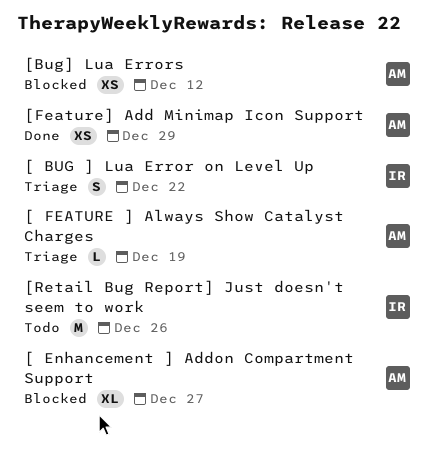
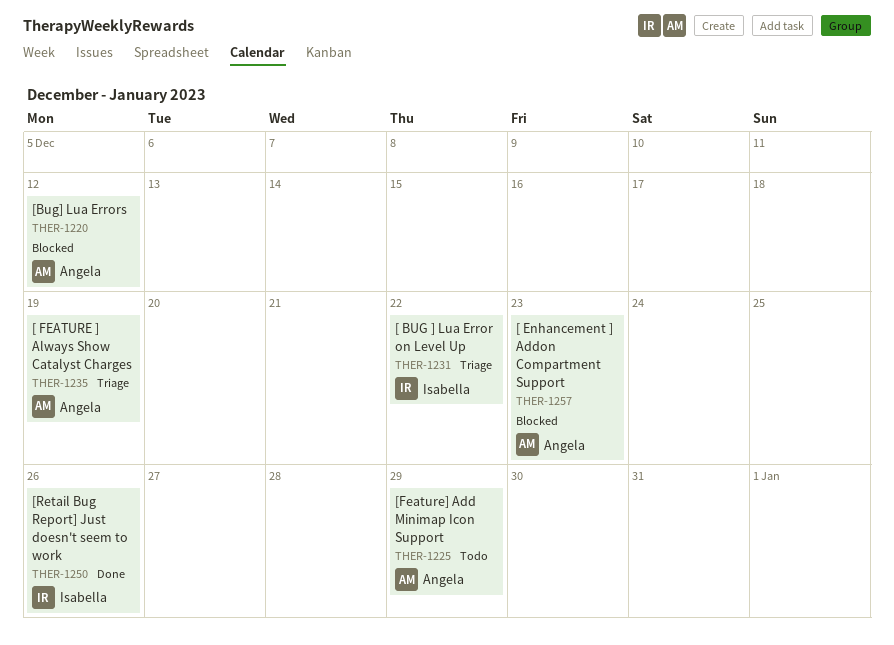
[ Enhancement ] Addon Compartment Support, due: Dec 27 -> Dec 23
[Feature] Add Minimap Icon Support, status: Done -> Todo
[Retail Bug Report] Just doesn't seem to work, status: Todo -> Done

